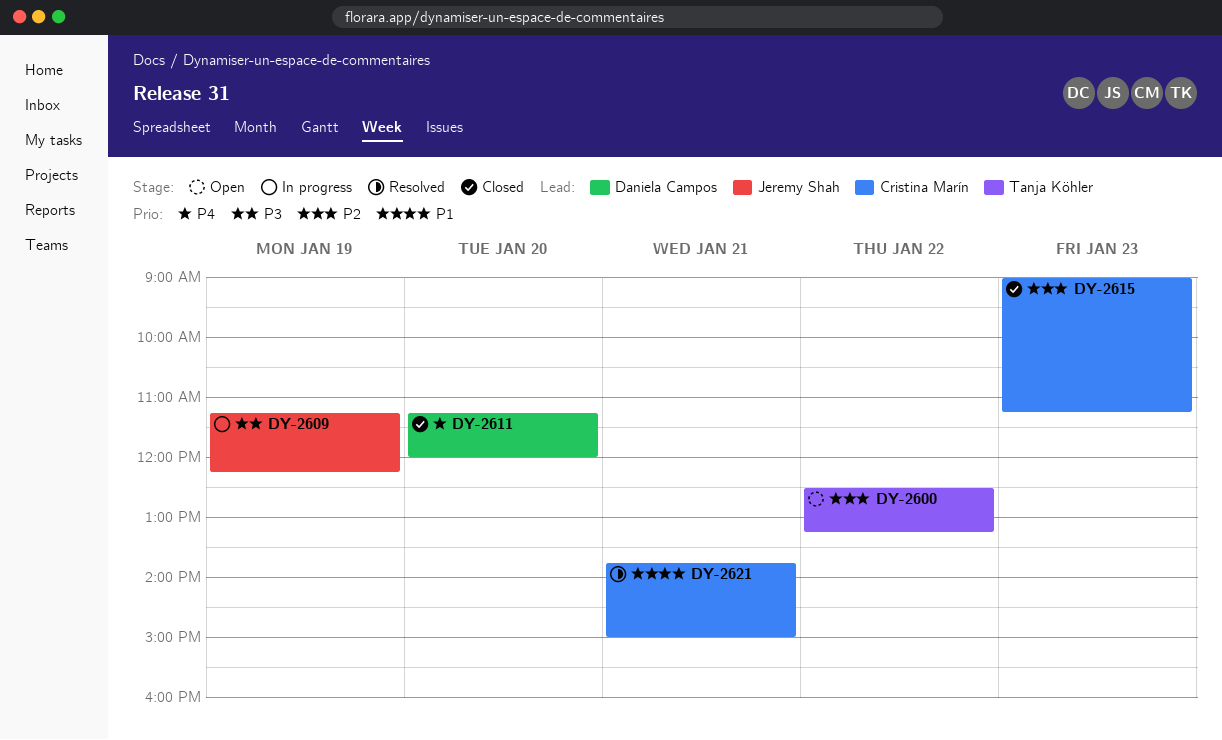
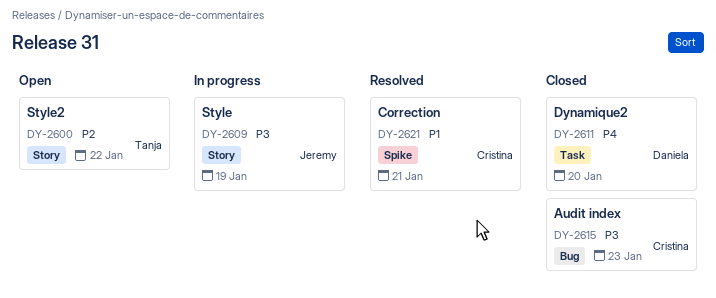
DY-2615, priority: P2 -> P3

